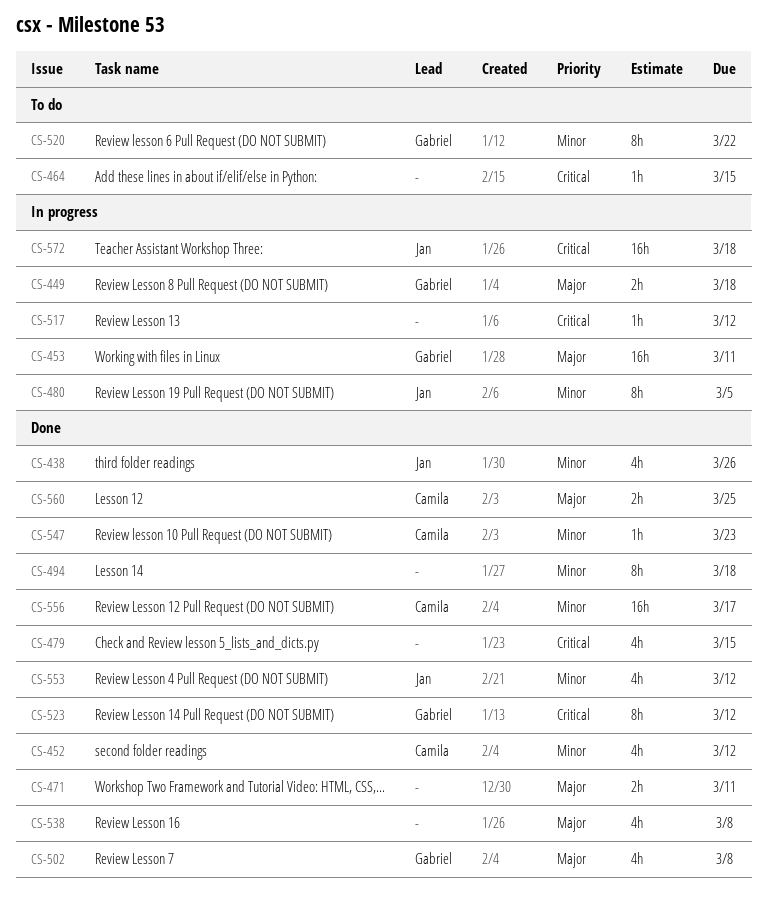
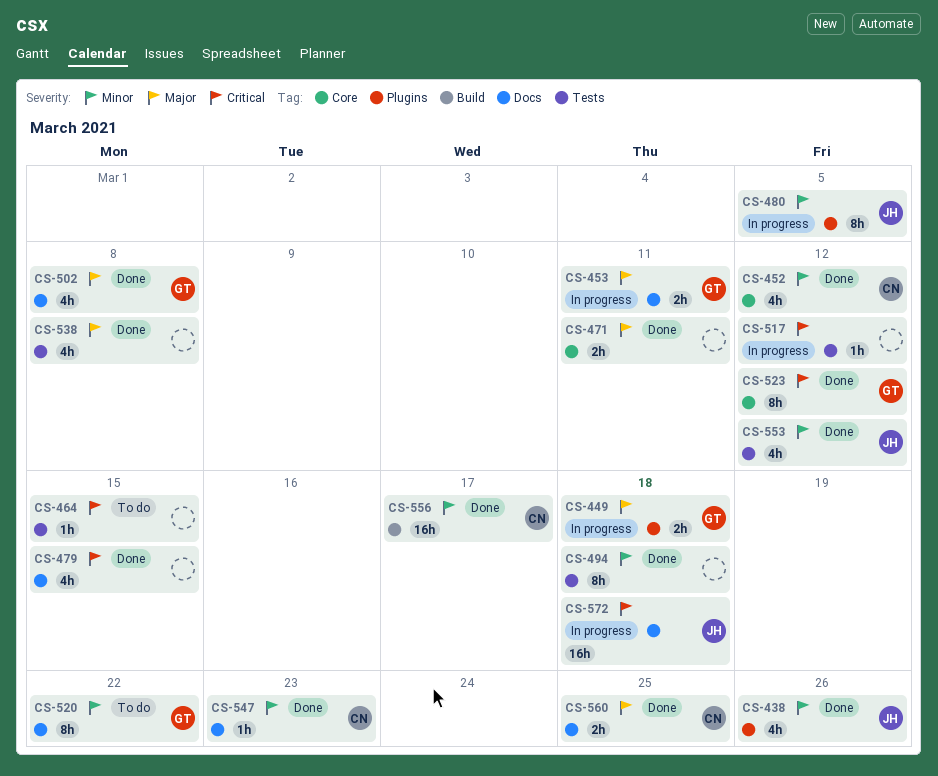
CS-453, estimate: 16h -> 2h

